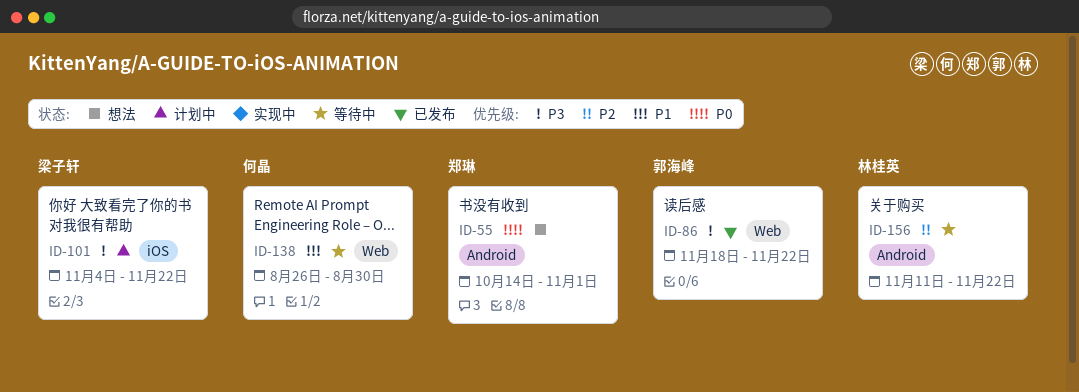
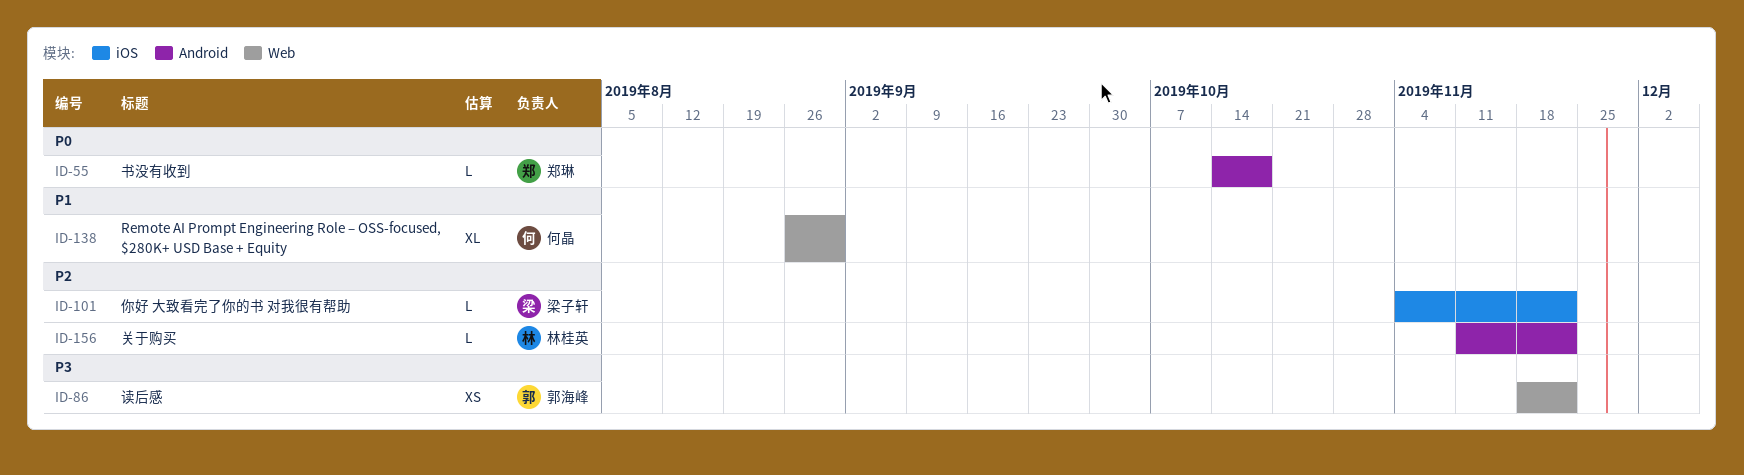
ID-55, due: Nov 1 -> Oct 18
ID-101, priority: P3 -> P2

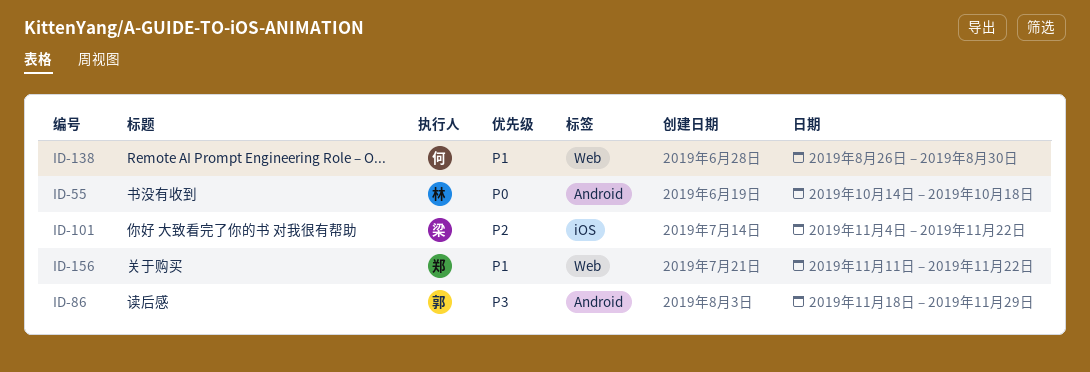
ID-55, owner: 郑琳 -> 林桂英
ID-86, label: Web -> Android
ID-86, due: Nov 22 -> Nov 29
ID-156, owner: 林桂英 -> 郑琳
ID-156, priority: P2 -> P1
ID-156, label: Android -> Web

